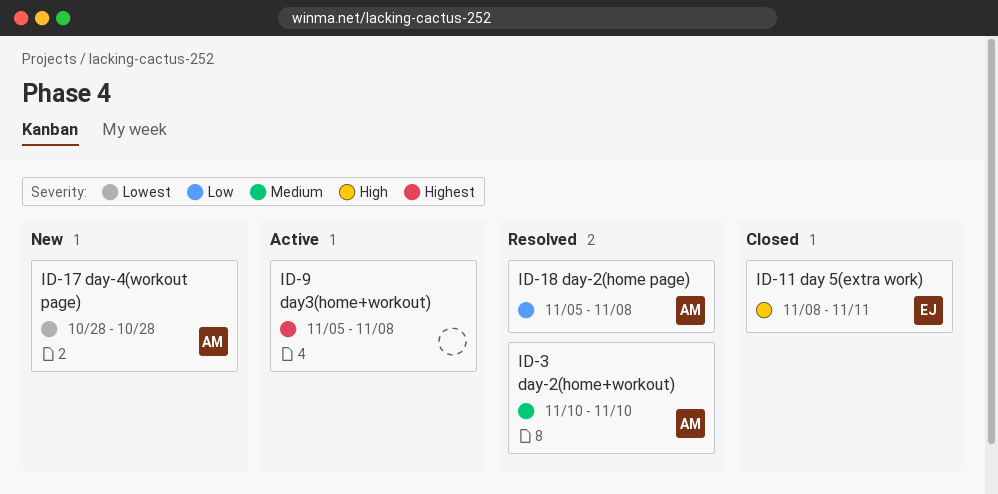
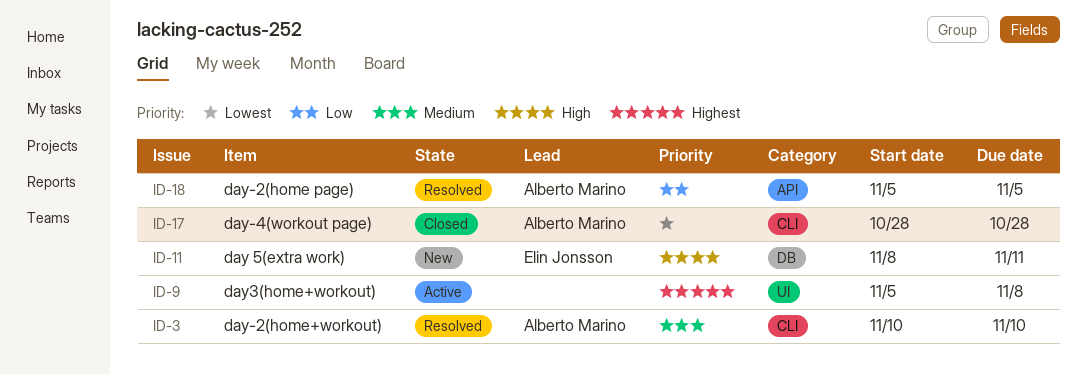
ID-11, status: Closed -> New
ID-17, status: New -> Closed
ID-18, due: Nov 8 -> Nov 5

